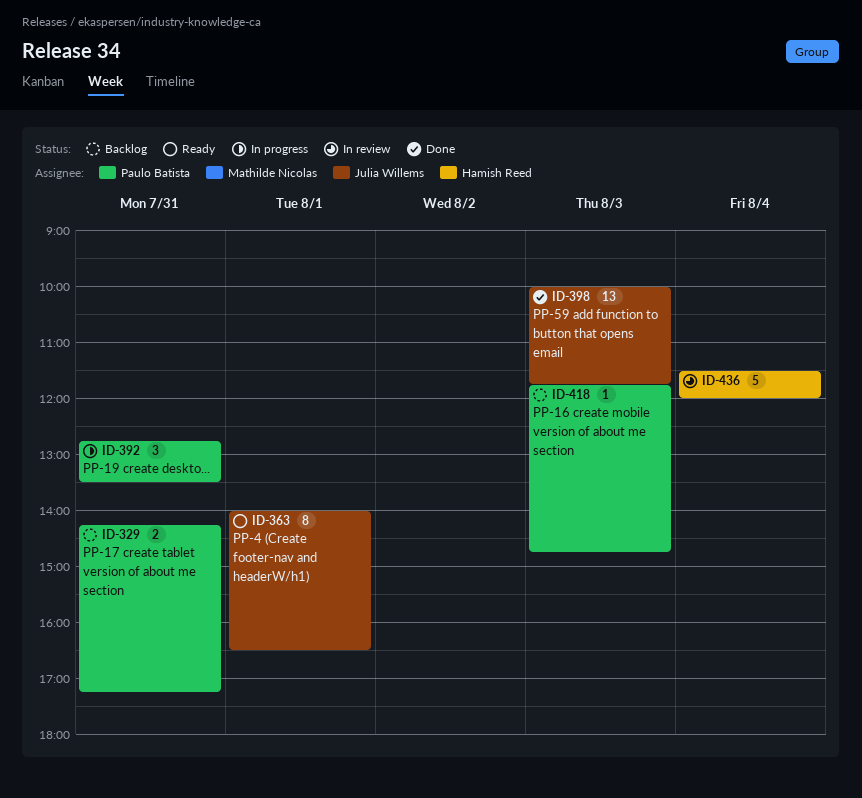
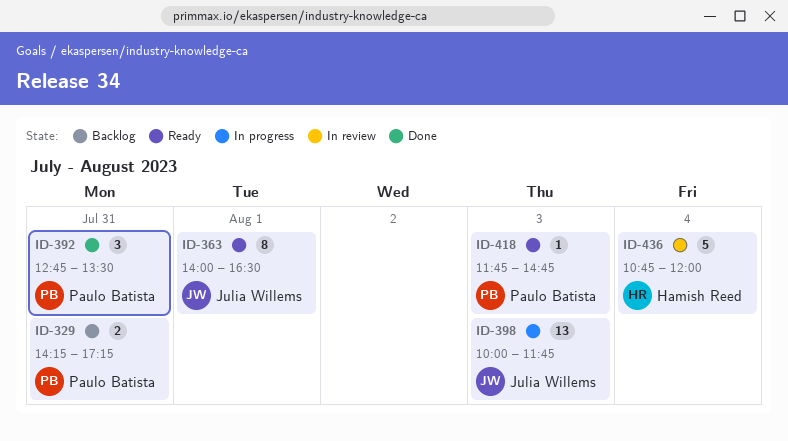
ID-392, status: In progress -> Done
ID-398, status: Done -> In progress
ID-418, status: Backlog -> Ready
ID-436, begins: 11:30 -> 10:45

